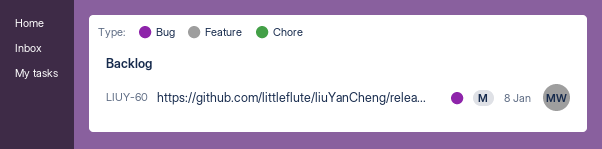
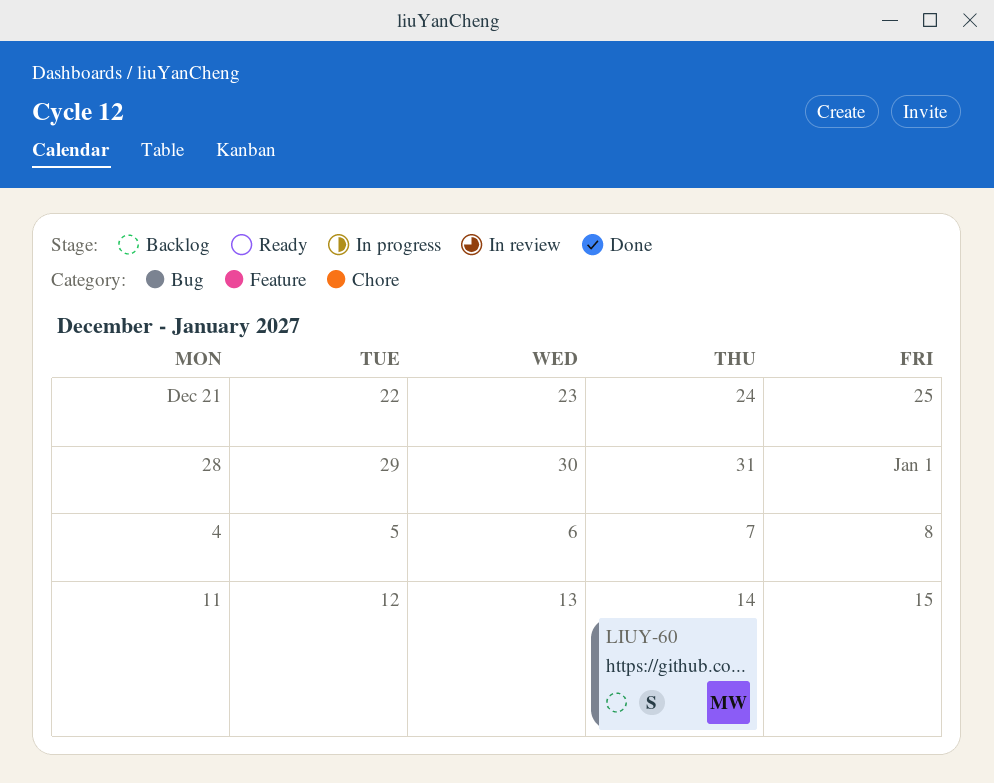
LIUY-60, estimate: M -> S
LIUY-60, due: Jan 8 -> Jan 14

